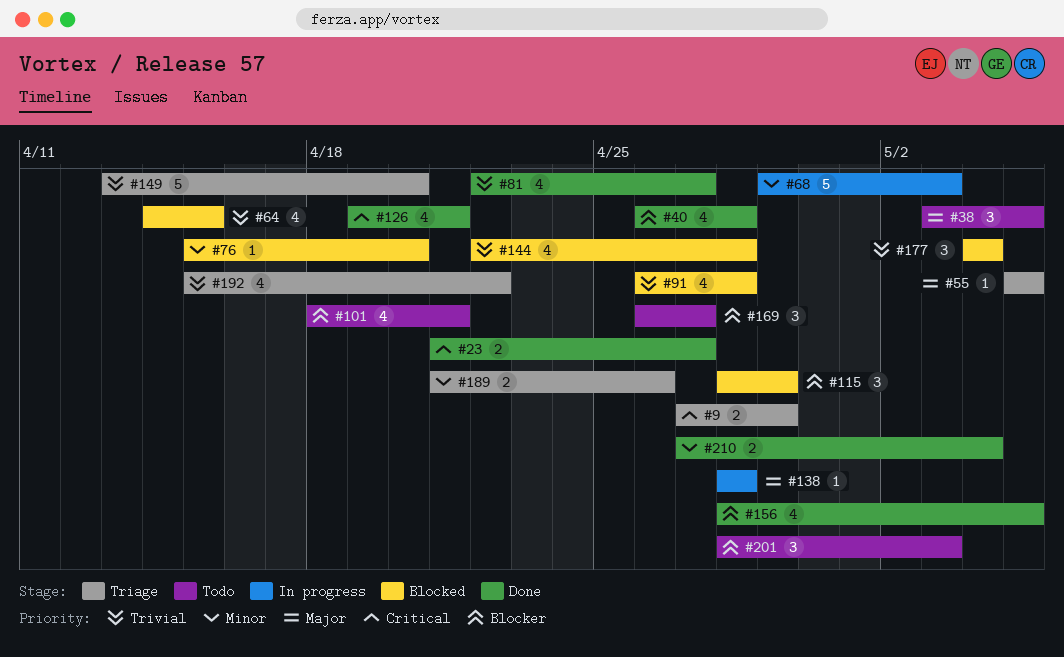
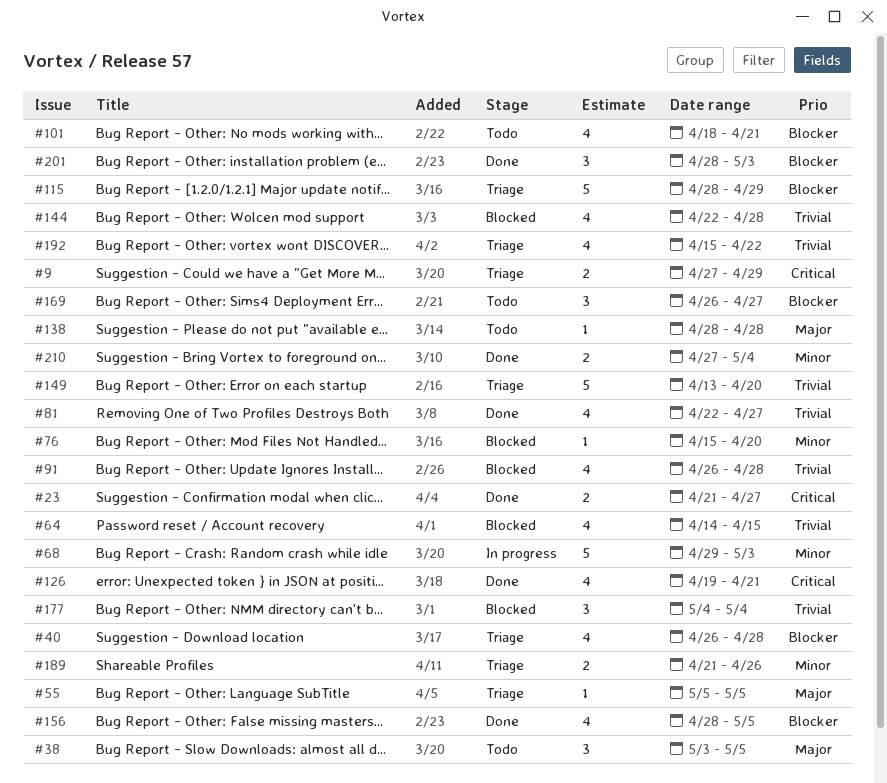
#40, status: Done -> Triage
#115, status: Blocked -> Triage
#115, estimate: 3 -> 5
#138, status: In progress -> Todo
#201, status: Todo -> Done

